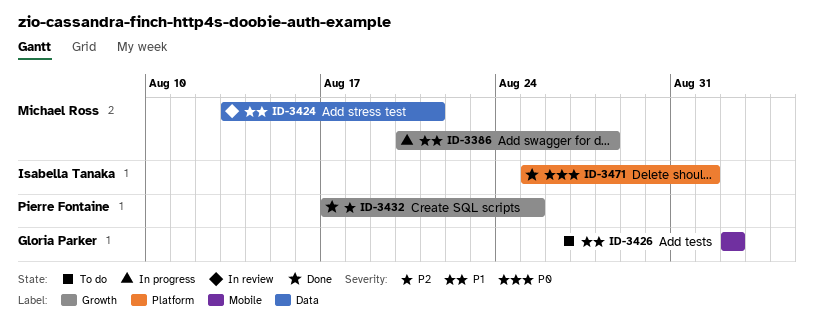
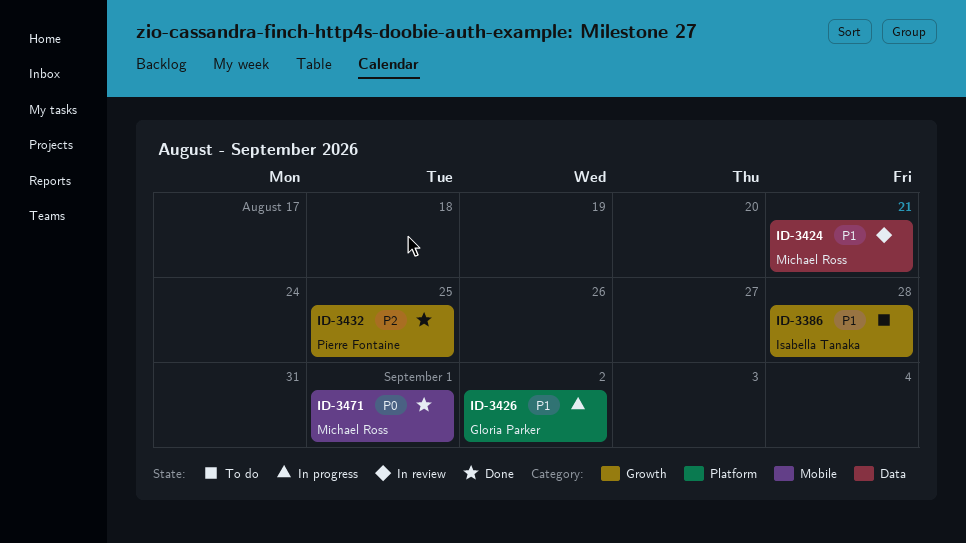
ID-3386, status: In progress -> To do
ID-3386, owner: Michael Ross -> Isabella Tanaka
ID-3426, status: To do -> In progress
ID-3426, label: Mobile -> Platform
ID-3471, owner: Isabella Tanaka -> Michael Ross
ID-3471, label: Platform -> Mobile

